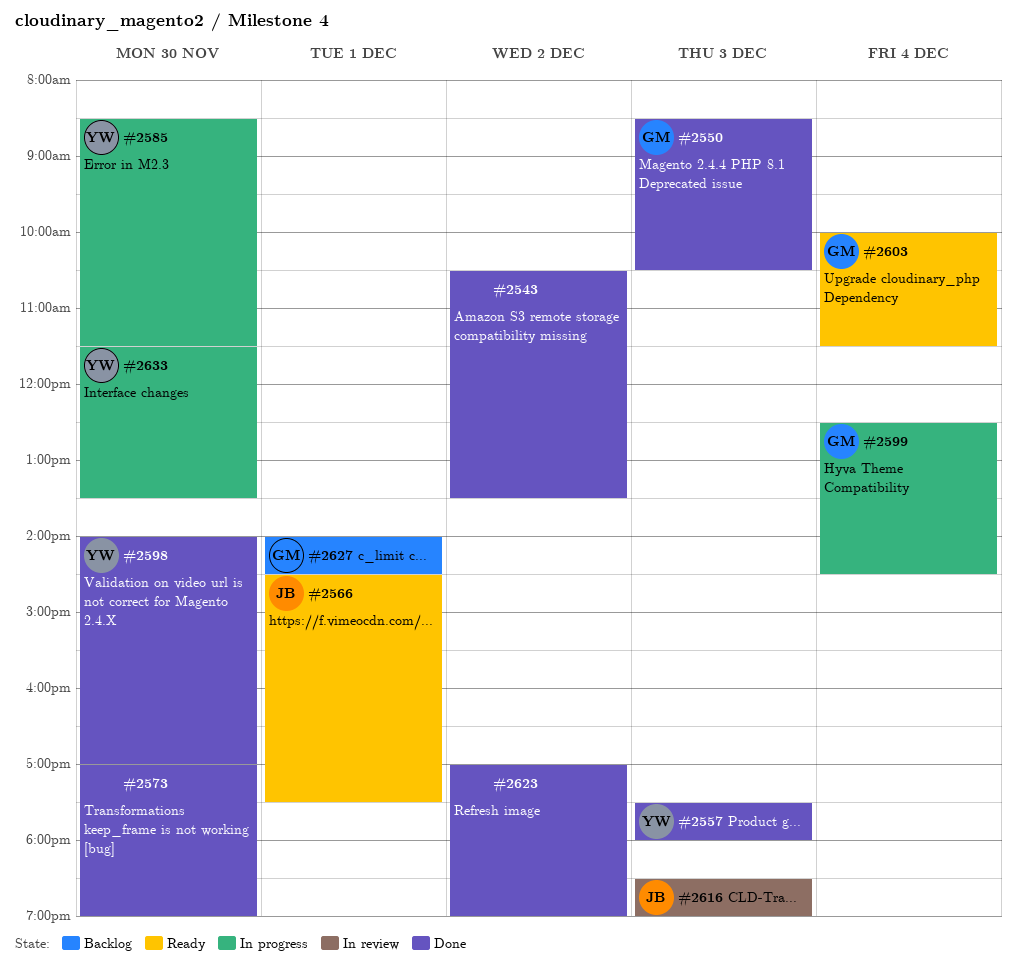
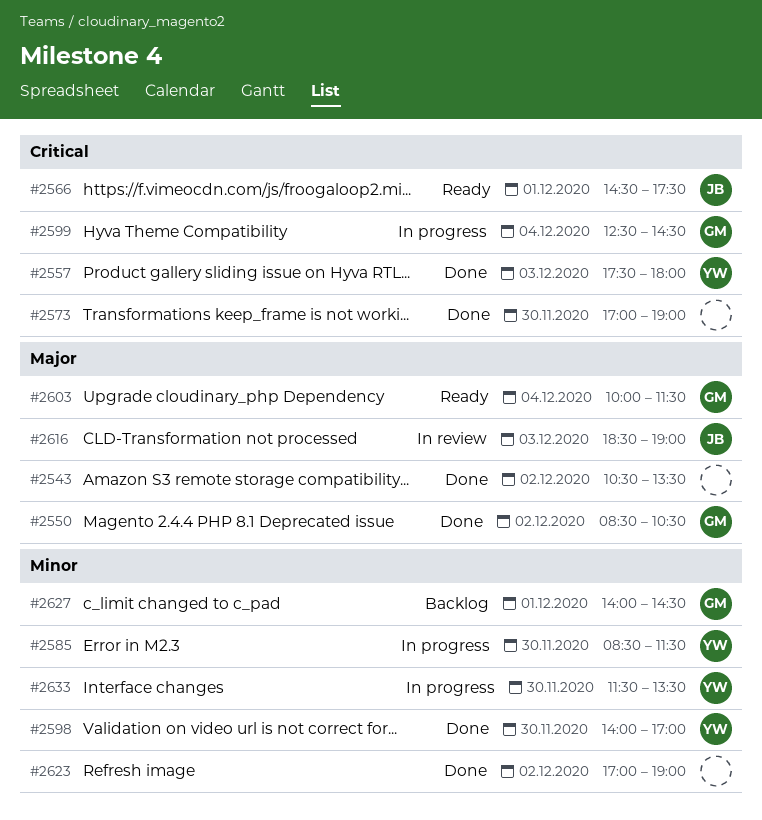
#2550, day: Dec 3 -> Dec 2

